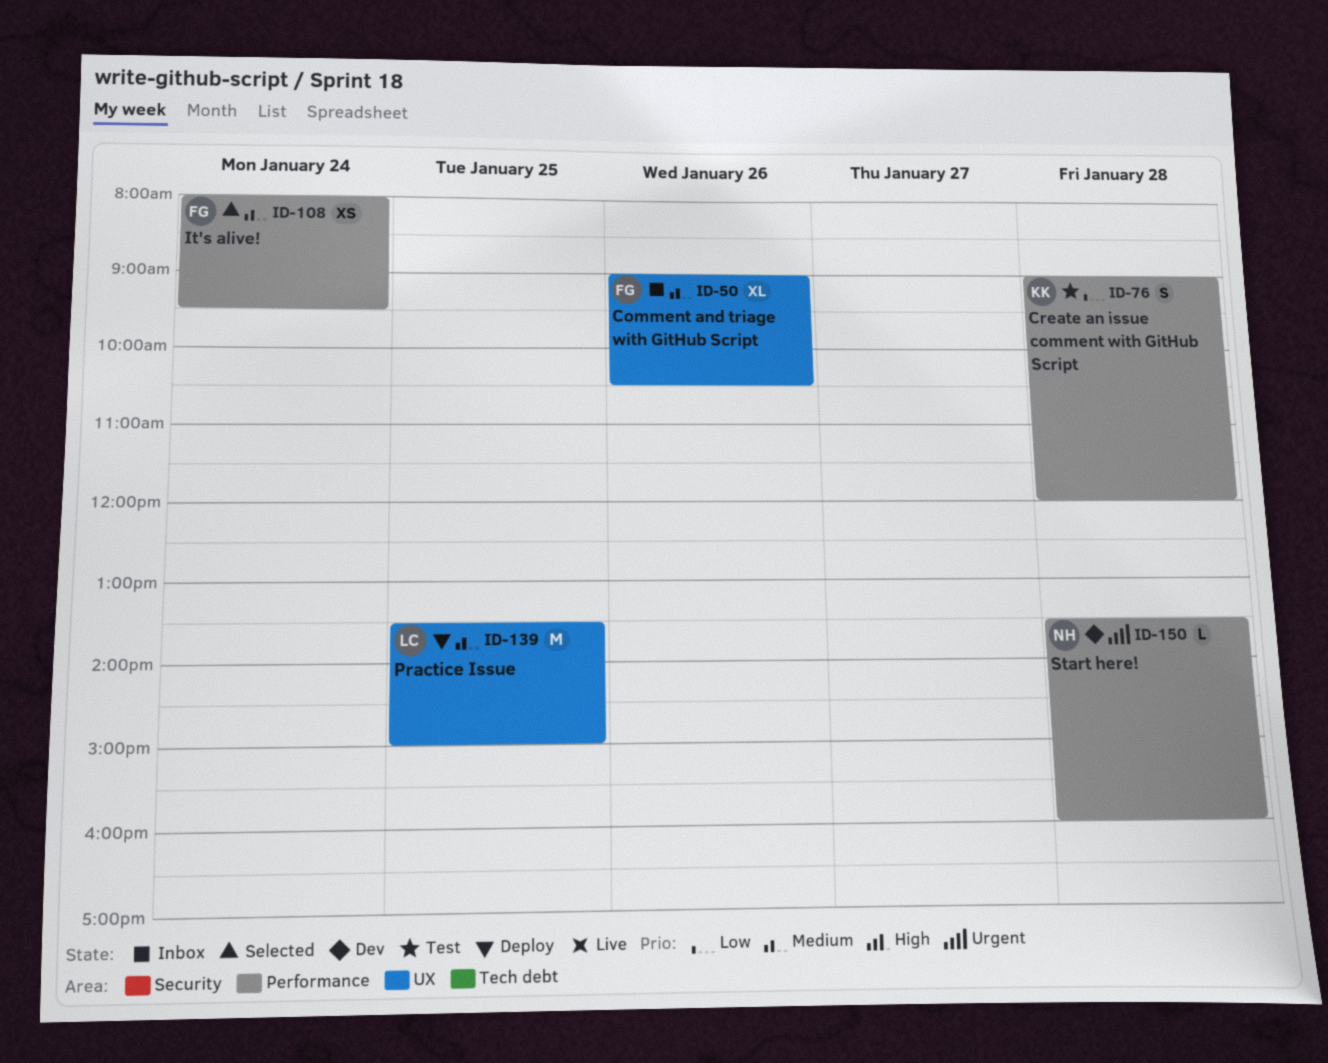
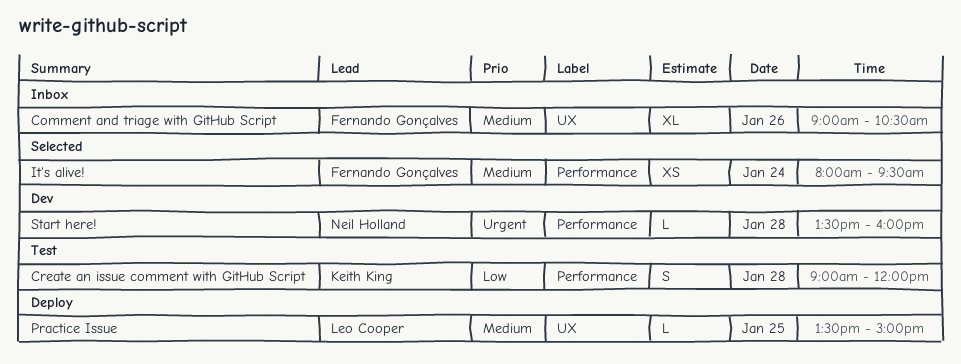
Practice Issue, estimate: M -> L

